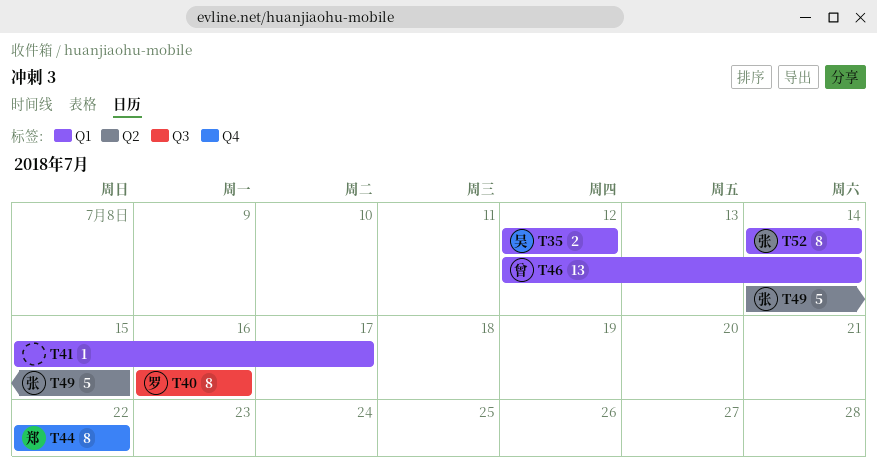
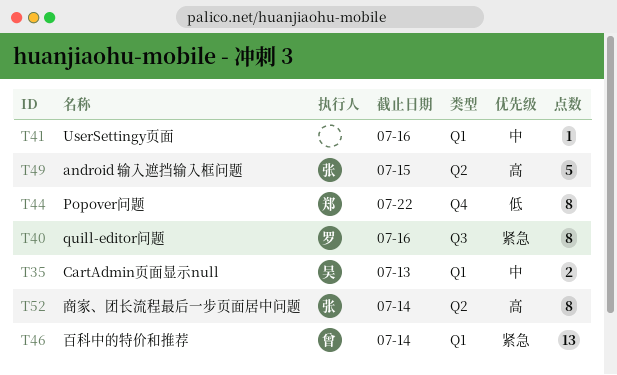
T35, due: Jul 12 -> Jul 13
T41, due: Jul 17 -> Jul 16
T52, label: Q1 -> Q2

